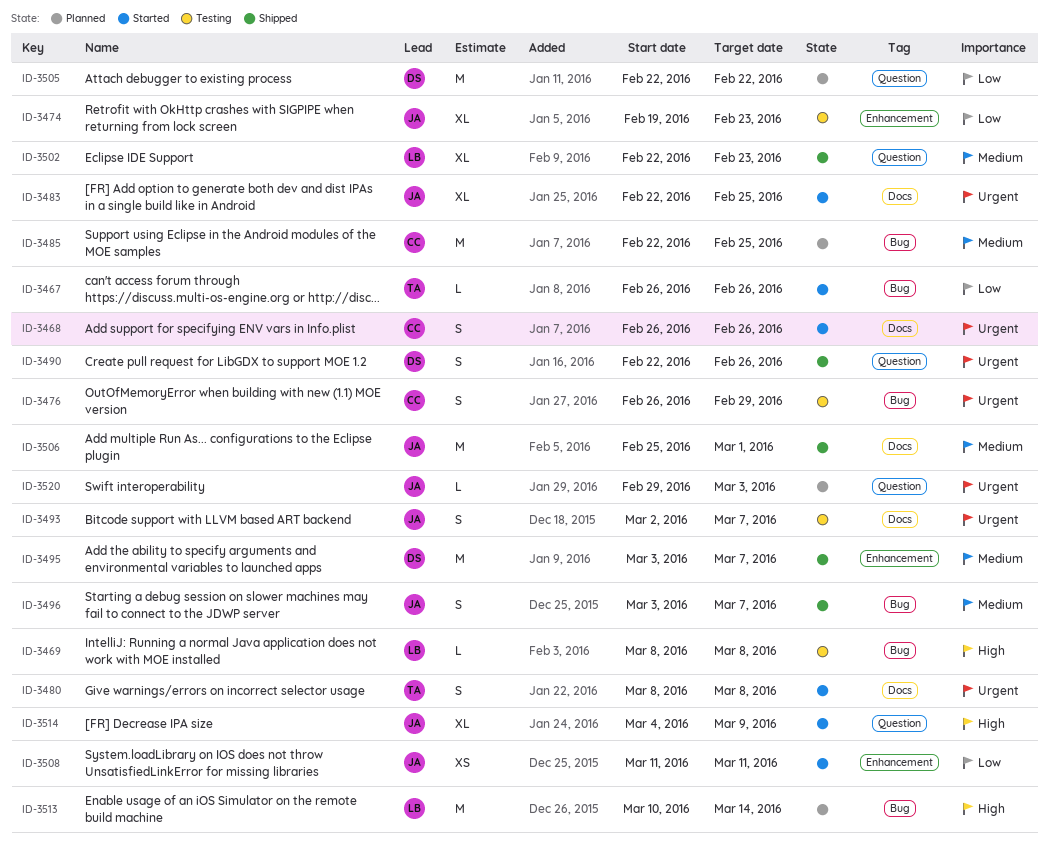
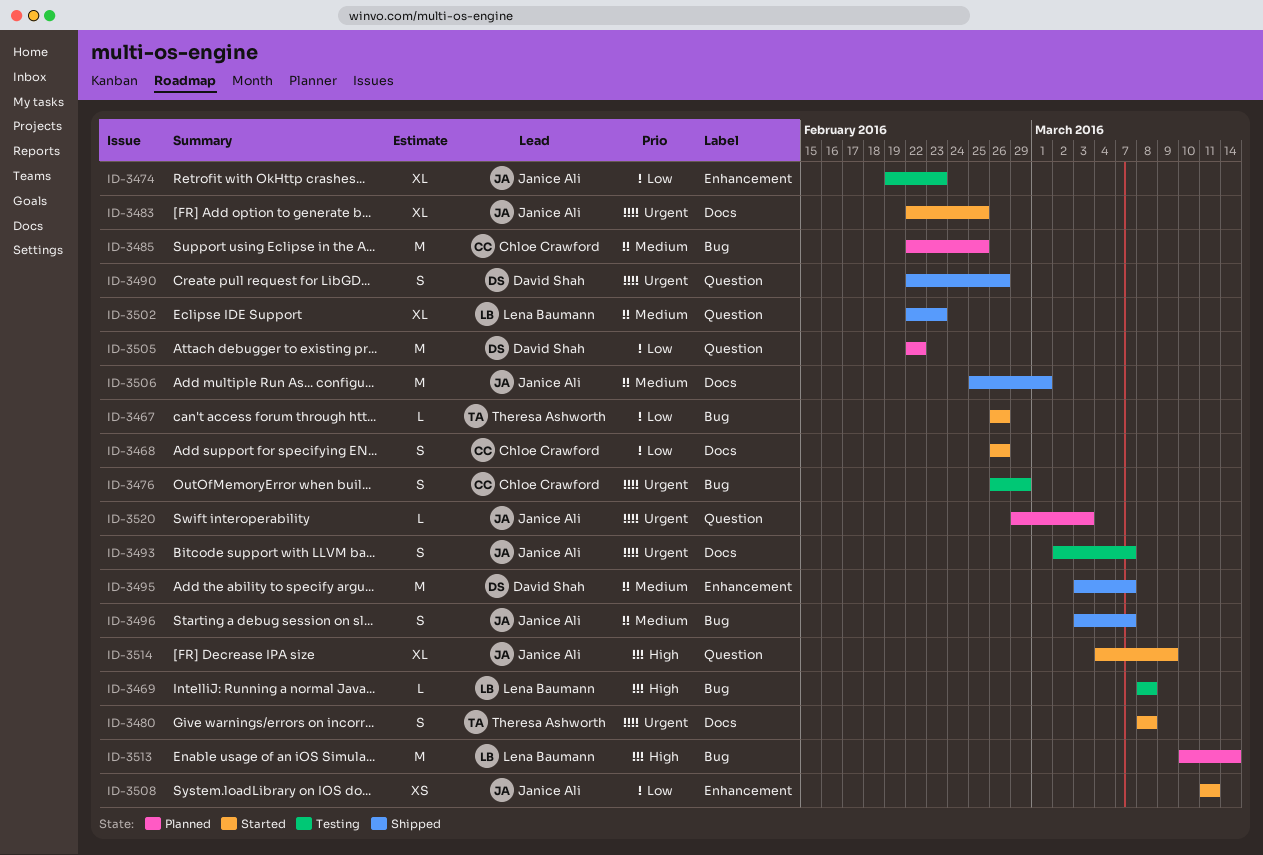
ID-3468, priority: Urgent -> Low

